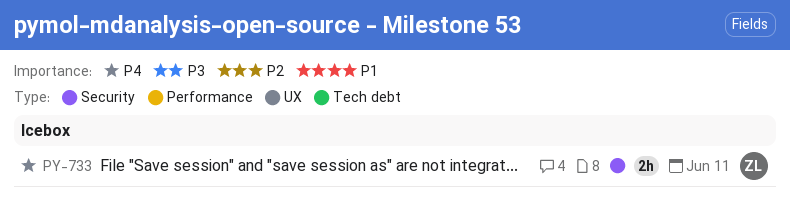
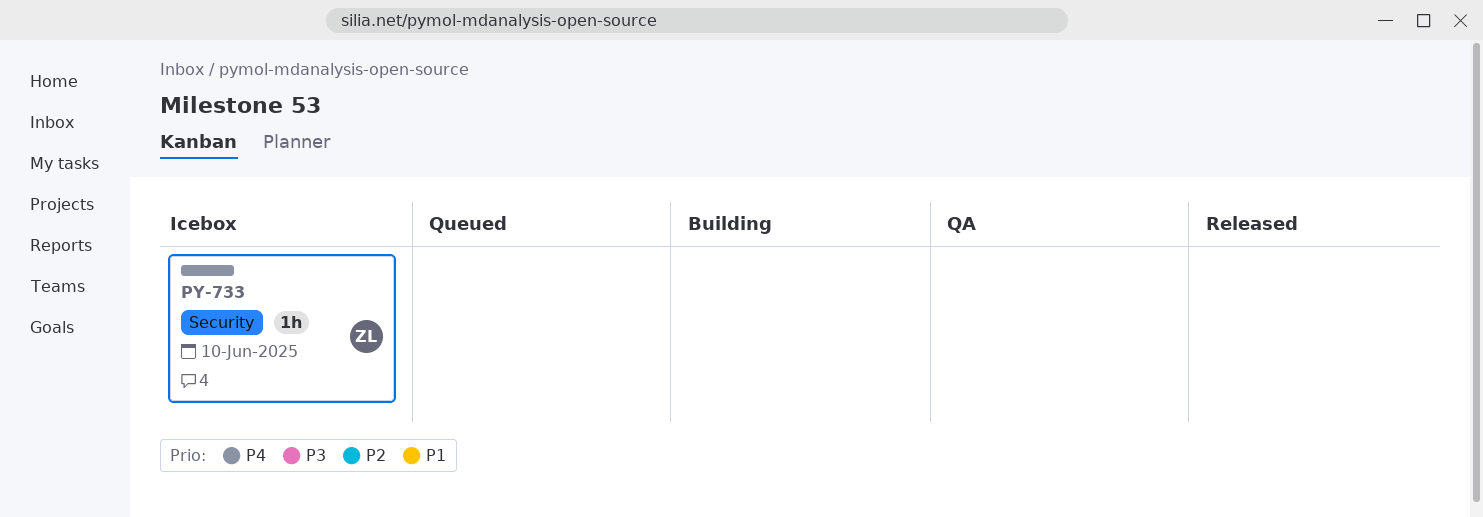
PY-733, estimate: 2h -> 1h
PY-733, due: Jun 11 -> Jun 10

